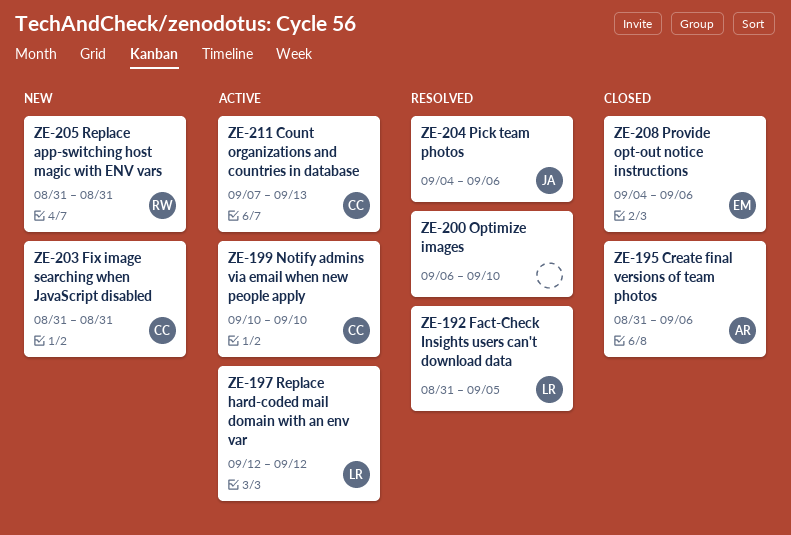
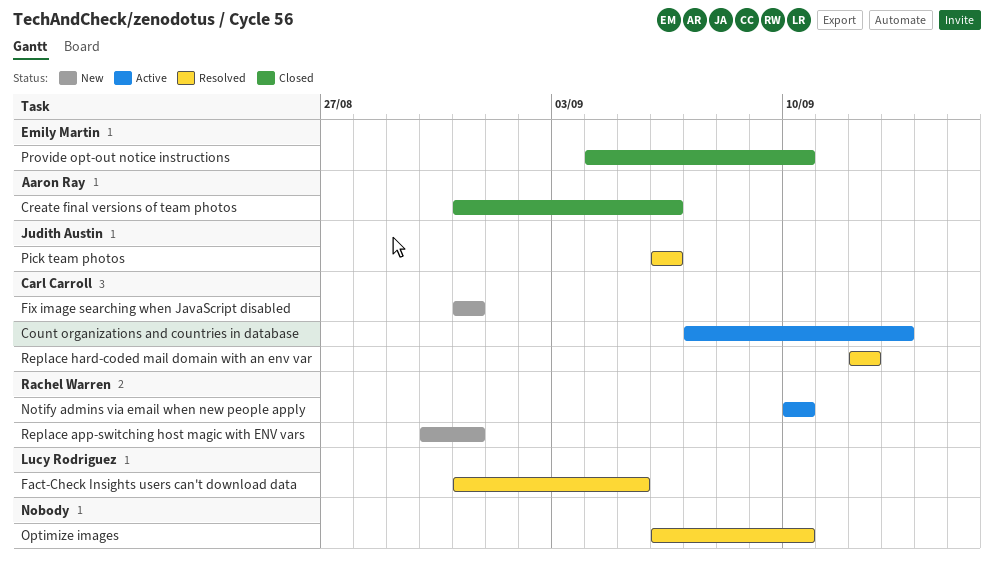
Notify admins via email when new people apply, owner: Carl Carroll -> Rachel Warren
Pick team photos, start: Sep 4 -> Sep 6
Provide opt-out notice instructions, due: Sep 6 -> Sep 10
Replace app-switching host magic with ENV vars, start: Aug 31 -> Aug 30
Replace hard-coded mail domain with an env var, status: Active -> Resolved
Replace hard-coded mail domain with an env var, owner: Lucy Rodriguez -> Carl Carroll

